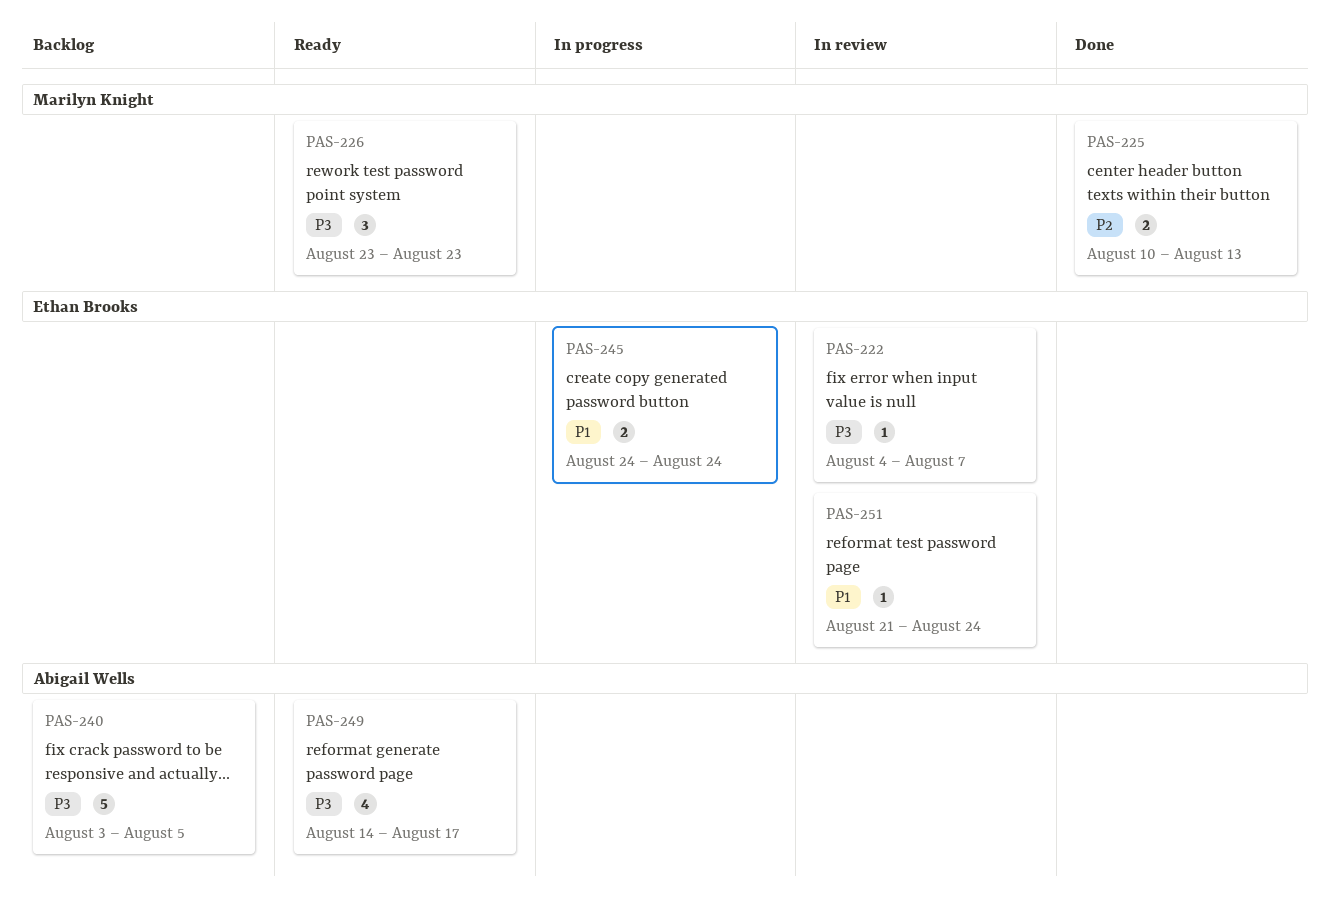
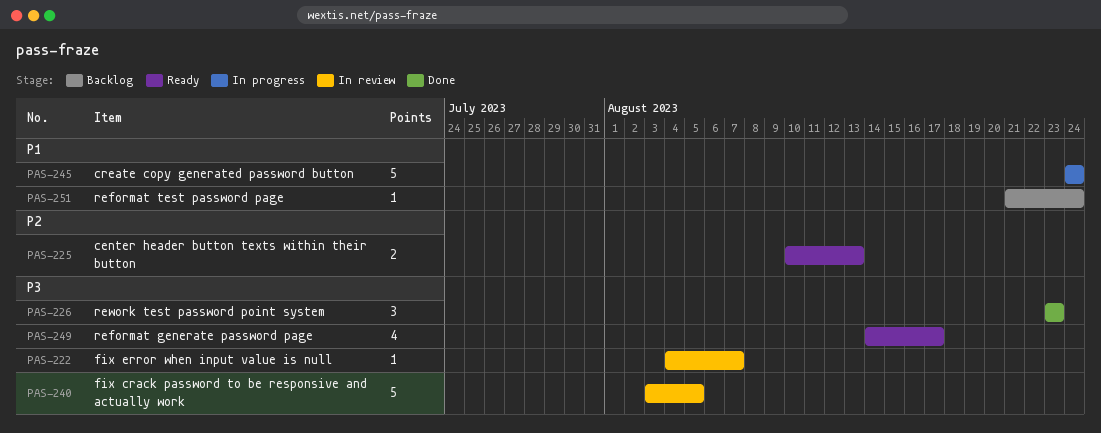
PAS-225, status: Done -> Ready
PAS-226, status: Ready -> Done
PAS-240, status: Backlog -> In review
PAS-245, estimate: 2 -> 5
PAS-251, status: In review -> Backlog

